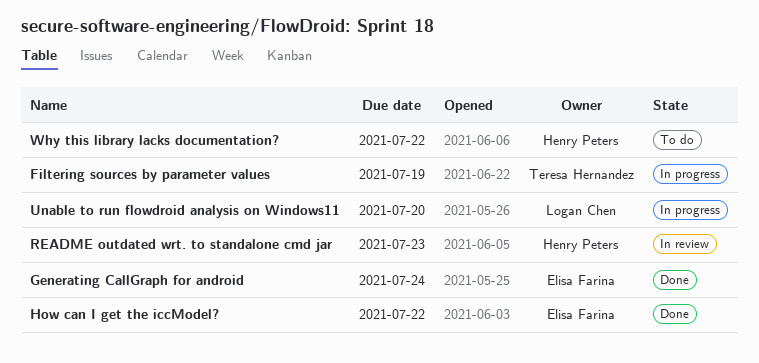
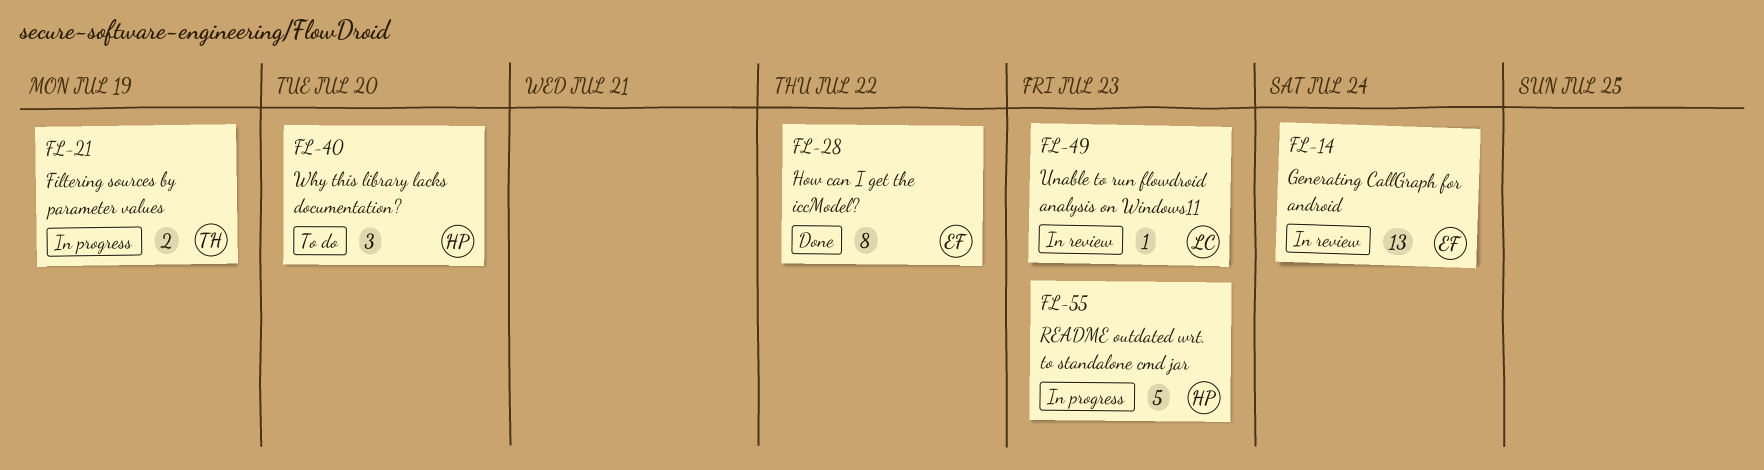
Generating CallGraph for android, status: Done -> In review
README outdated wrt. to standalone cmd jar, status: In review -> In progress
Unable to run flowdroid analysis on Windows11, status: In progress -> In review
Unable to run flowdroid analysis on Windows11, due: Jul 20 -> Jul 23
Why this library lacks documentation?, due: Jul 22 -> Jul 20

